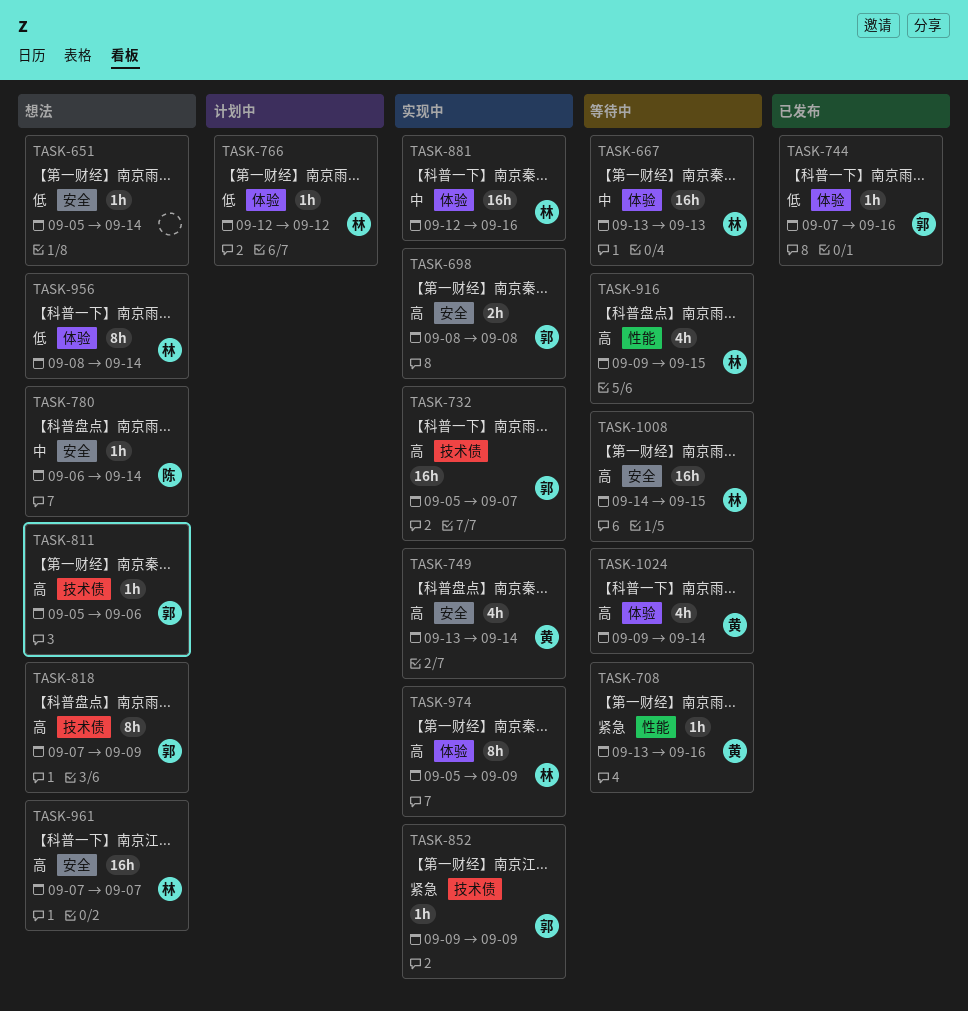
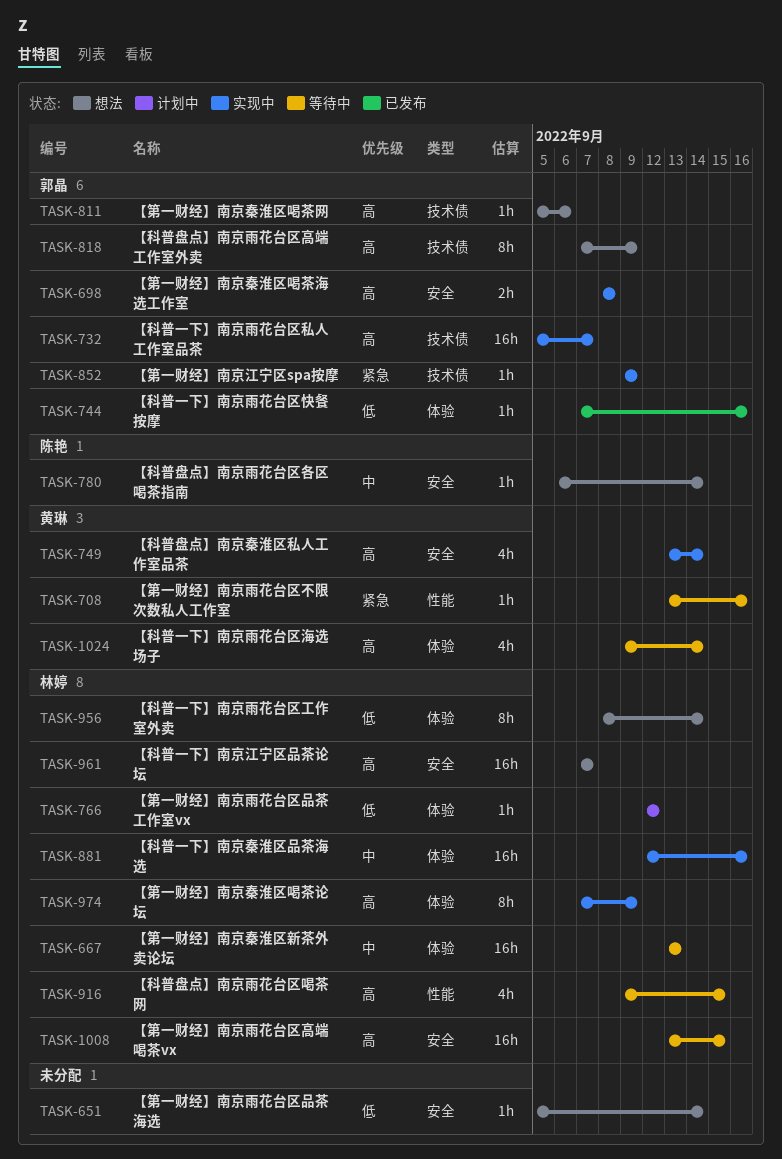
TASK-974, start: Sep 5 -> Sep 7
TASK-1008, start: Sep 14 -> Sep 13

